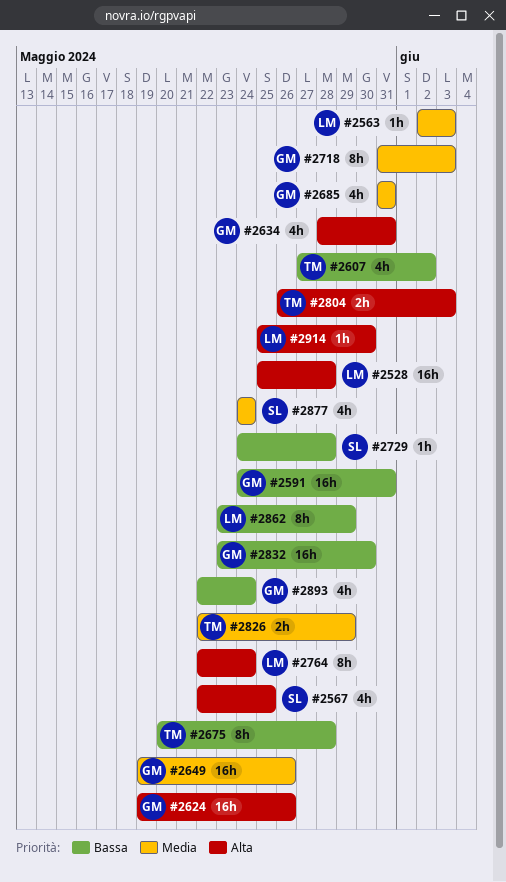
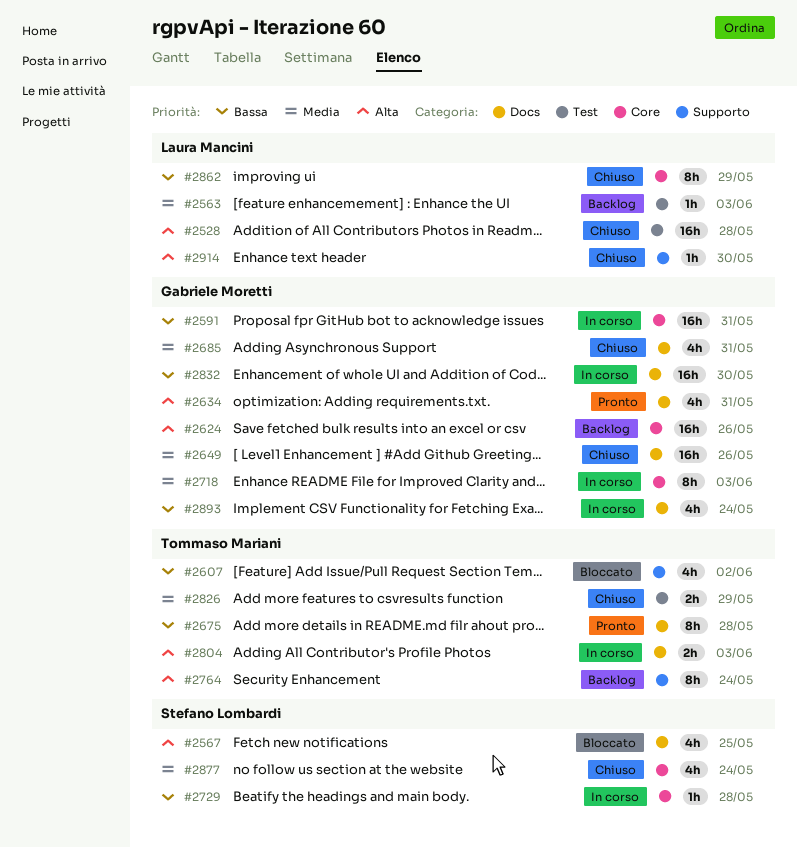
#2764, owner: Laura Mancini -> Tommaso Mariani

